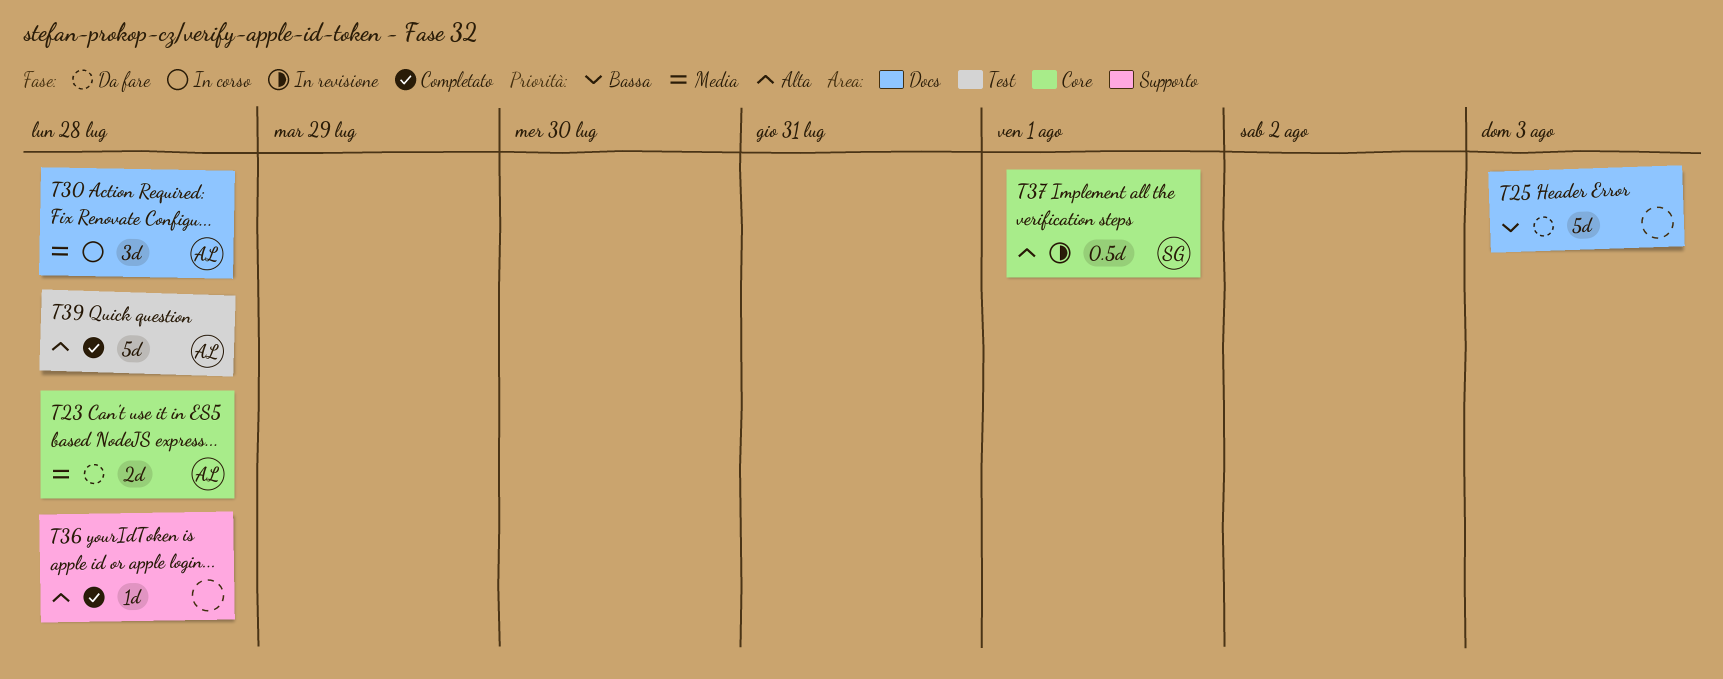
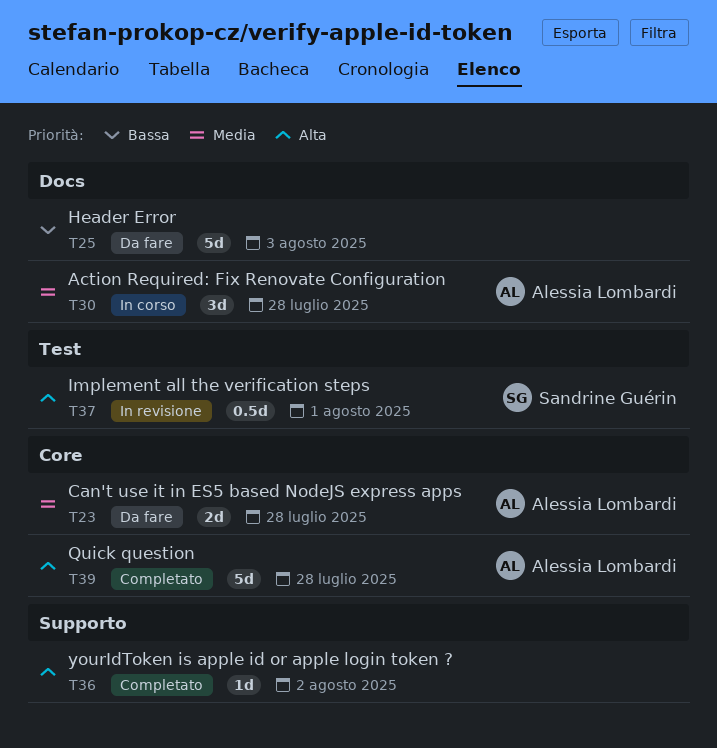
T36, due: Jul 28 -> Aug 2
T37, label: Core -> Test
T39, label: Test -> Core

